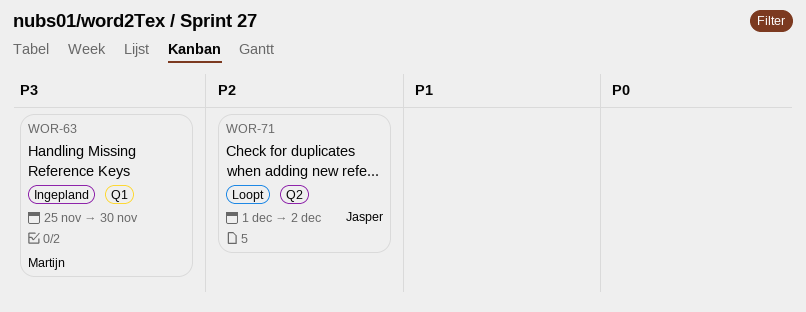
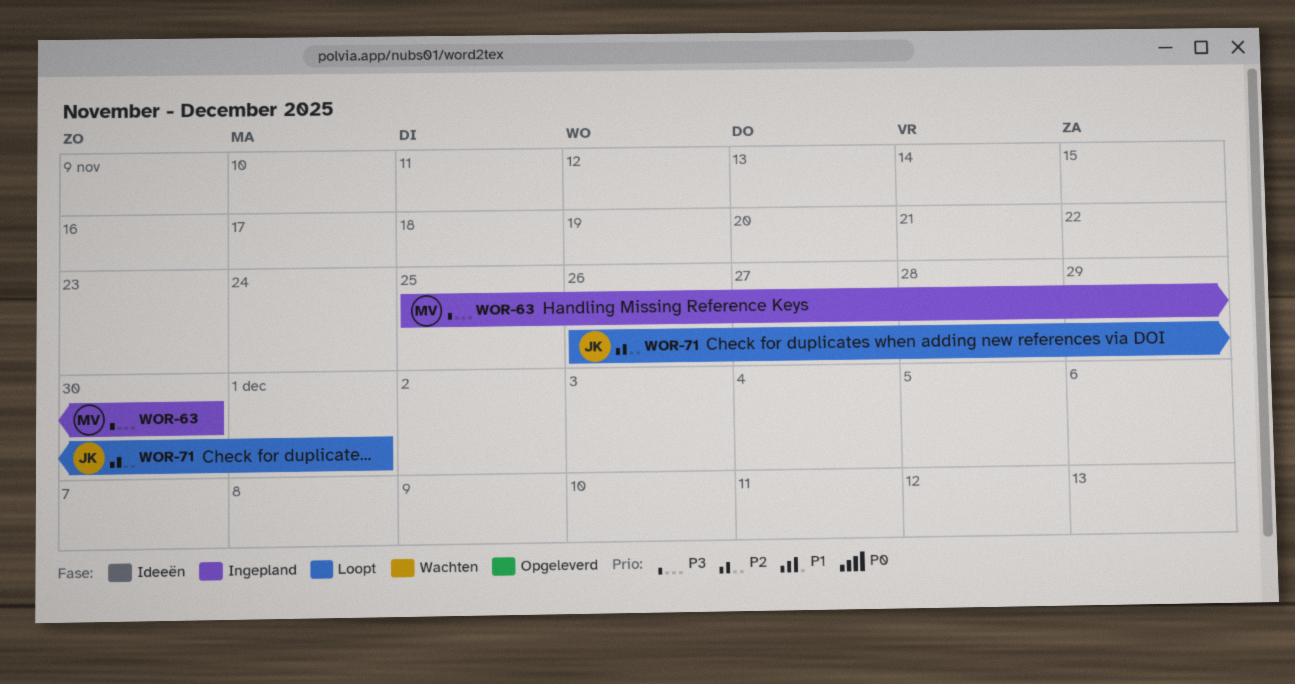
WOR-71, start: Dec 1 -> Nov 26
WOR-71, due: Dec 2 -> Dec 1

